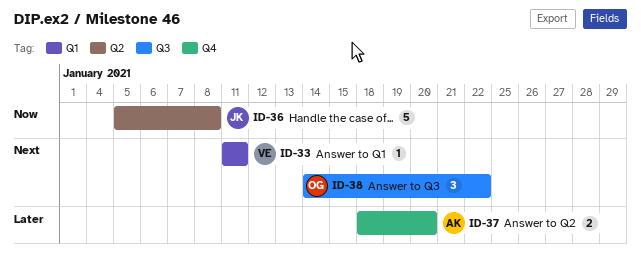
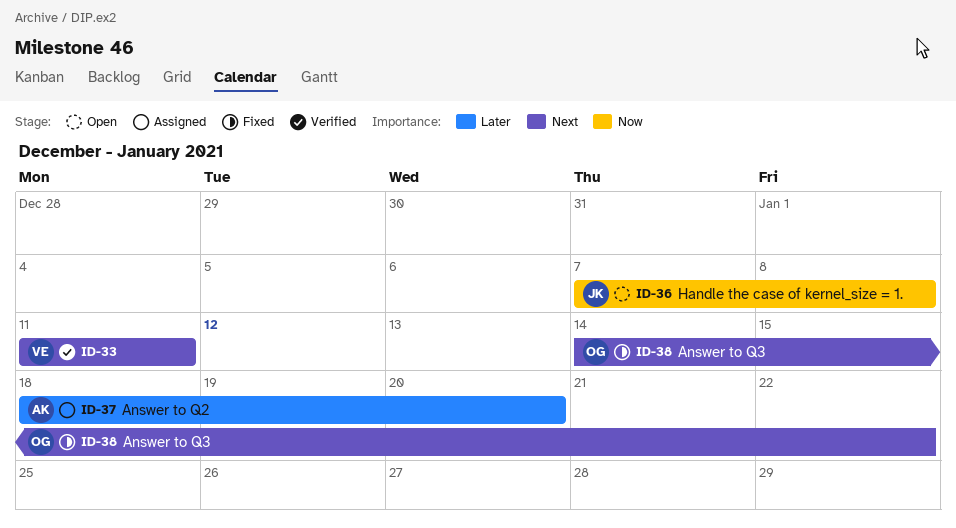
ID-36, start: Jan 5 -> Jan 7

